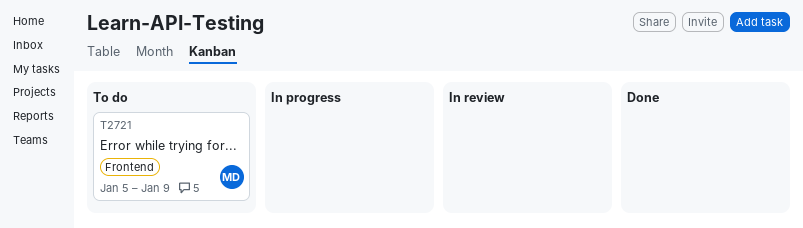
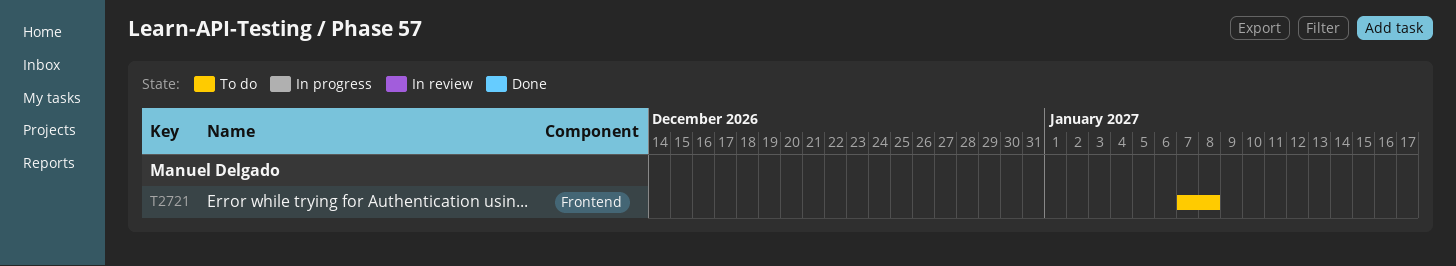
T2721, start: Jan 5 -> Jan 7
T2721, due: Jan 9 -> Jan 8

